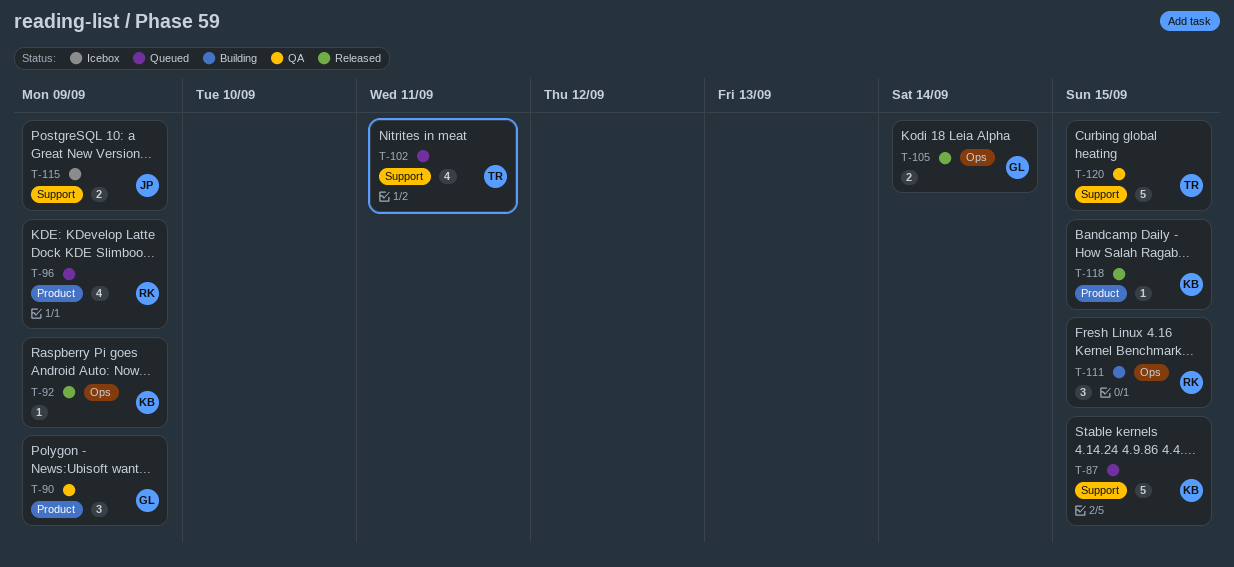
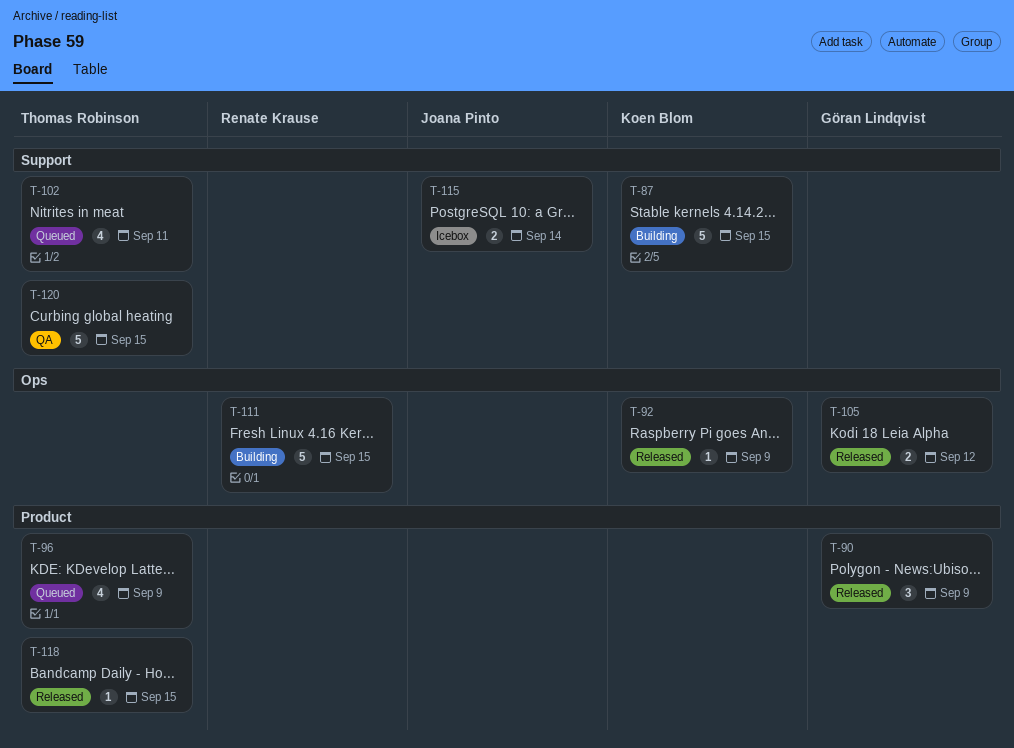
T-87, status: Queued -> Building
T-90, status: QA -> Released
T-96, owner: Renate Krause -> Thomas Robinson
T-105, due: Sep 14 -> Sep 12
T-111, estimate: 3 -> 5
T-115, due: Sep 9 -> Sep 14
T-118, owner: Koen Blom -> Thomas Robinson

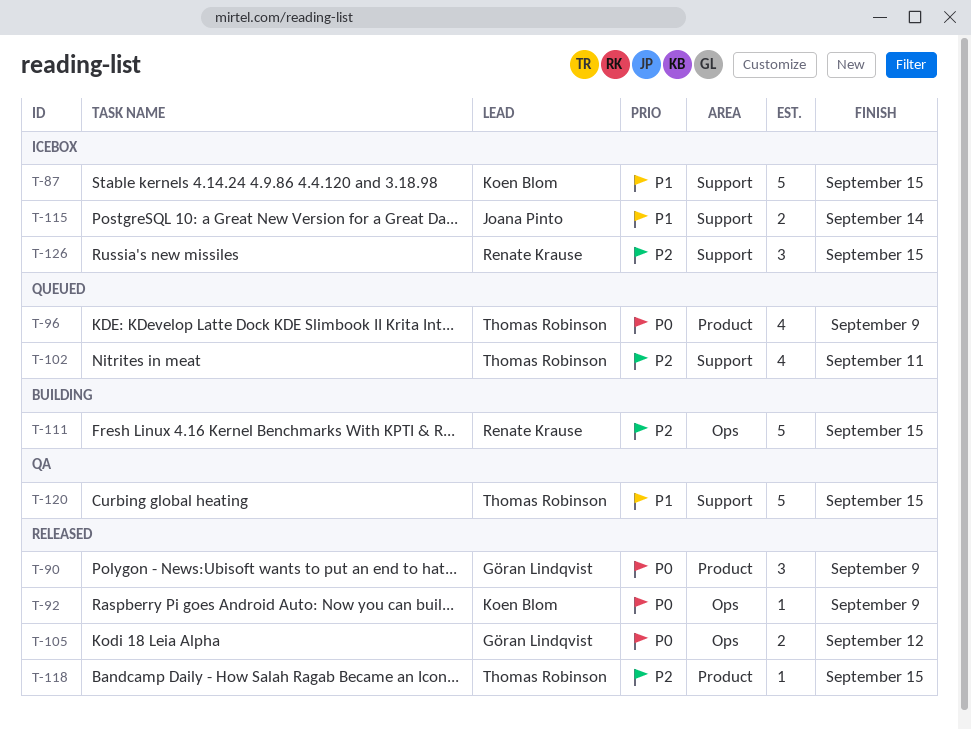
T-87, status: Building -> Icebox
T-126: none -> present

